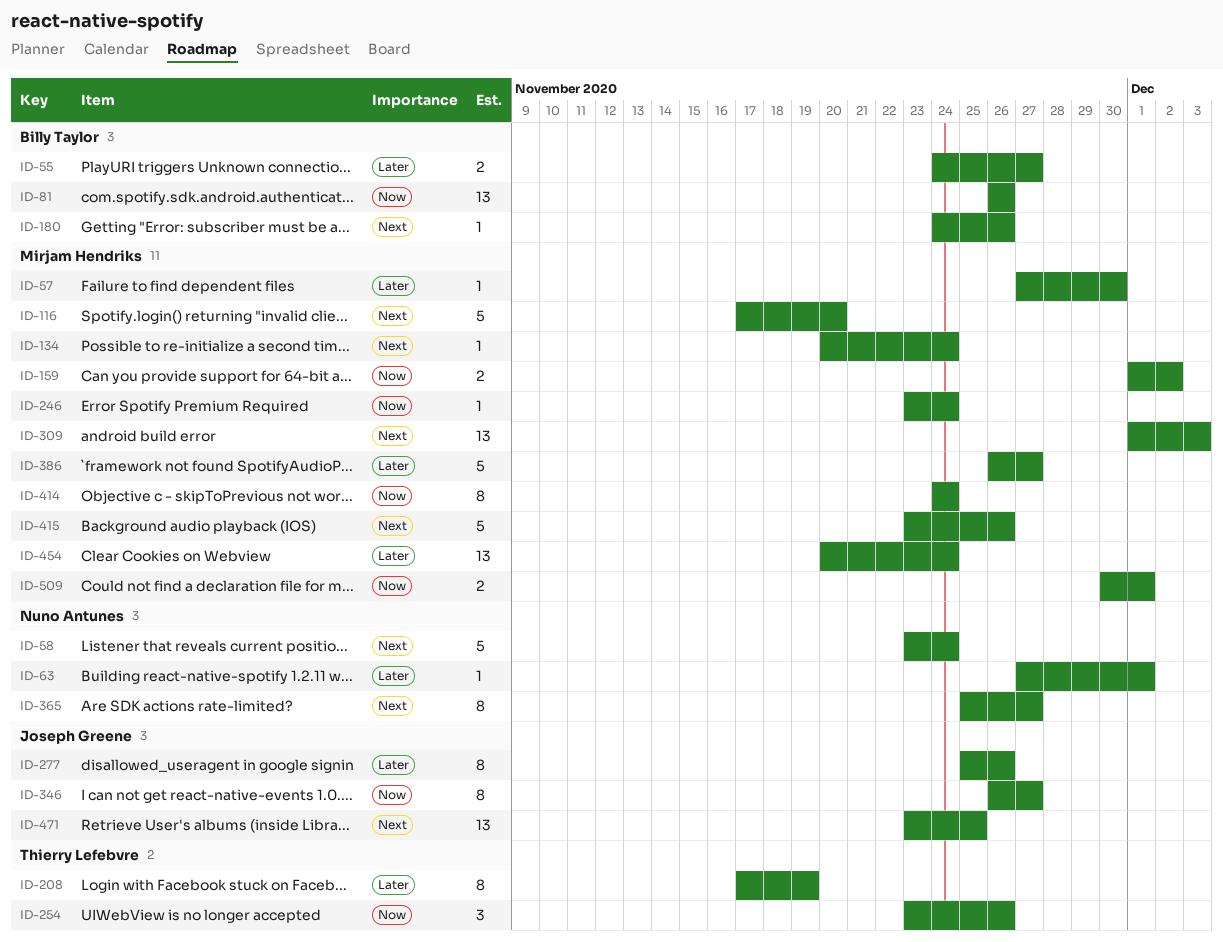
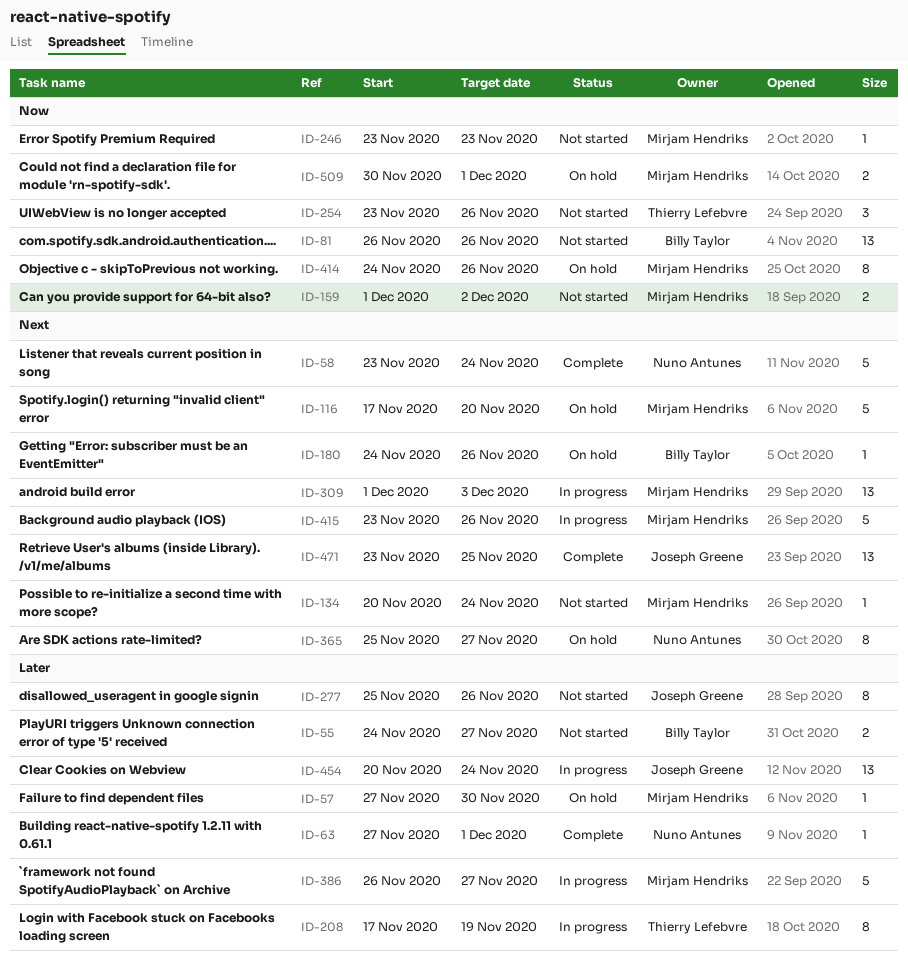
ID-246, due: Nov 24 -> Nov 23
ID-346: present -> none
ID-414, due: Nov 24 -> Nov 26
ID-454, owner: Mirjam Hendriks -> Joseph Greene

